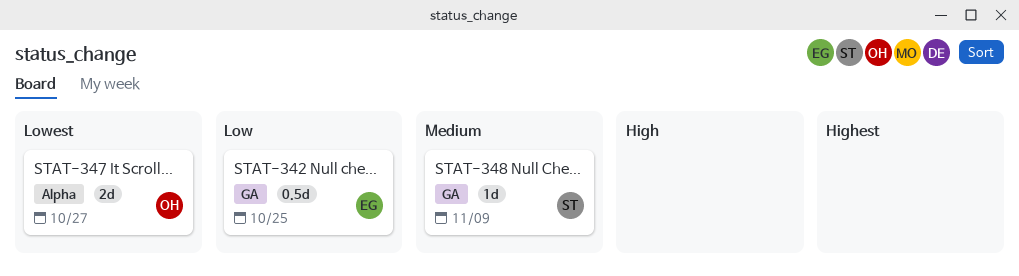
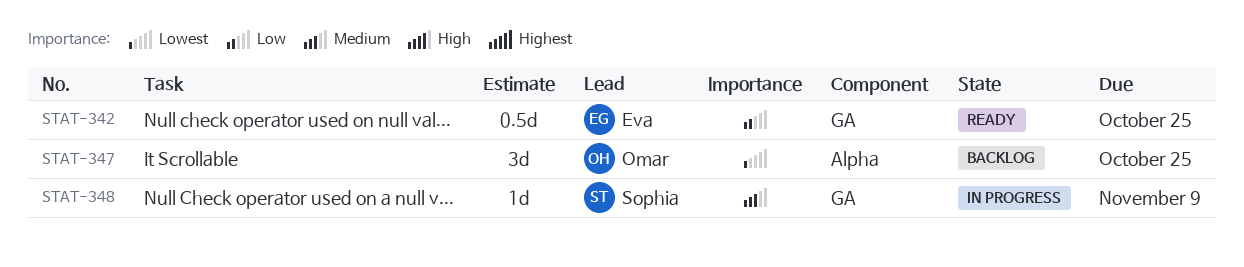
STAT-347, estimate: 2d -> 3d
STAT-347, due: Oct 27 -> Oct 25

